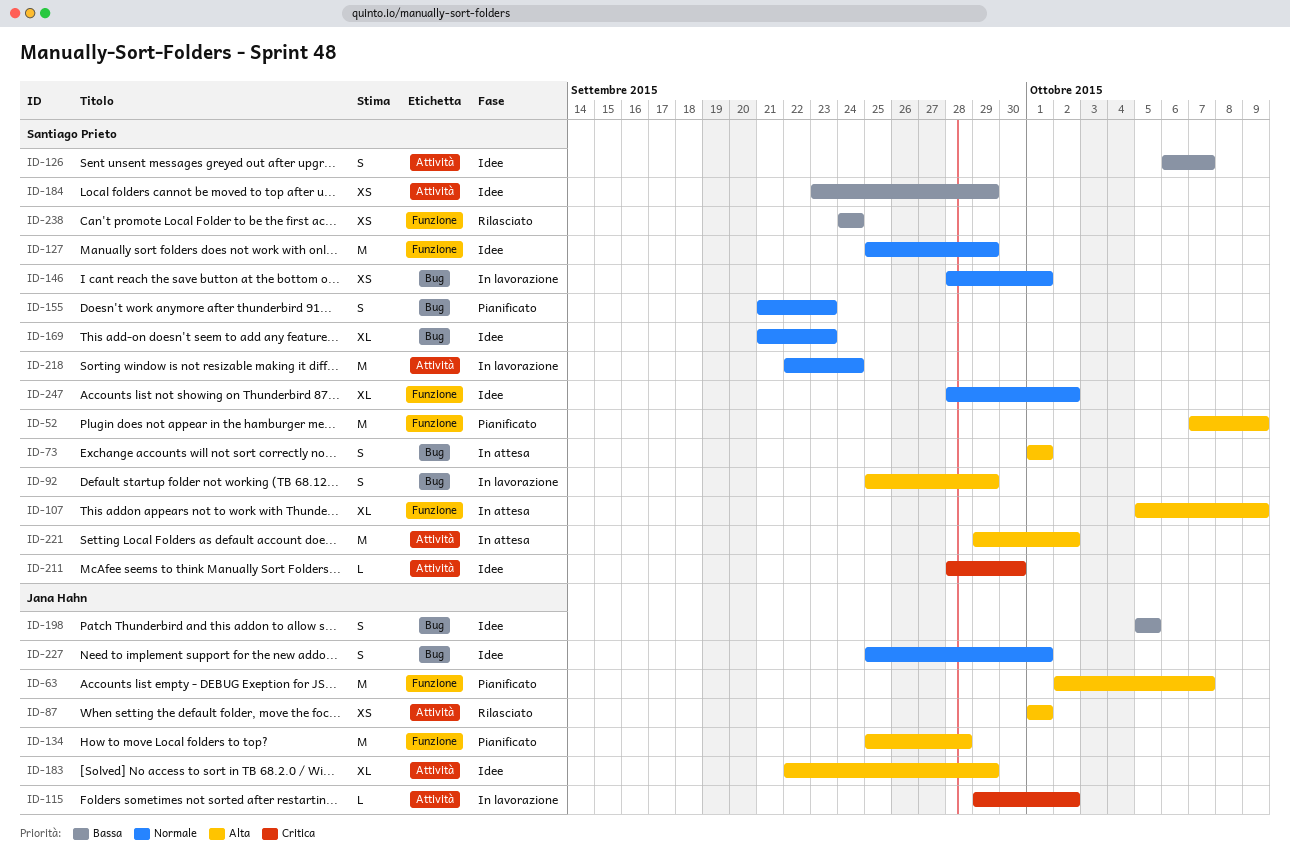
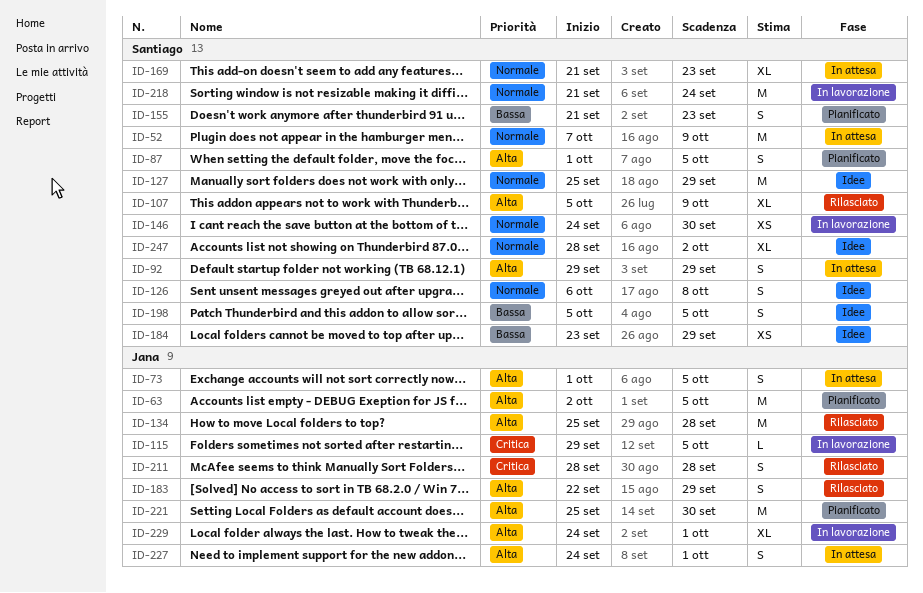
ID-52, status: Pianificato -> In attesa
ID-52, priority: Alta -> Normale
ID-63, due: Oct 7 -> Oct 5
ID-73, owner: Santiago Prieto -> Jana Hahn
ID-73, due: Oct 1 -> Oct 5
ID-87, status: Rilasciato -> Pianificato
ID-87, owner: Jana Hahn -> Santiago Prieto
ID-87, estimate: XS -> S
ID-87, due: Oct 1 -> Oct 5
ID-92, status: In lavorazione -> In attesa
ID-92, start: Sep 25 -> Sep 29
ID-107, status: In attesa -> Rilasciato
ID-115, due: Oct 2 -> Oct 5
ID-126, priority: Bassa -> Normale
ID-126, due: Oct 7 -> Oct 8
ID-134, status: Pianificato -> Rilasciato
ID-146, start: Sep 28 -> Sep 24
ID-146, due: Oct 1 -> Sep 30
ID-155, priority: Normale -> Bassa
ID-169, status: Idee -> In attesa
ID-183, status: Idee -> Rilasciato
ID-183, estimate: XL -> S
ID-198, owner: Jana Hahn -> Santiago Prieto
ID-211, status: Idee -> Rilasciato
ID-211, owner: Santiago Prieto -> Jana Hahn
ID-211, estimate: L -> S
ID-211, due: Sep 30 -> Sep 28
ID-218, start: Sep 22 -> Sep 21
ID-221, status: In attesa -> Pianificato
ID-221, owner: Santiago Prieto -> Jana Hahn
ID-221, start: Sep 29 -> Sep 25
ID-221, due: Oct 2 -> Sep 30
ID-227, status: Idee -> In attesa
ID-227, priority: Normale -> Alta
ID-227, start: Sep 25 -> Sep 24
ID-229: none -> present
ID-238: present -> none

